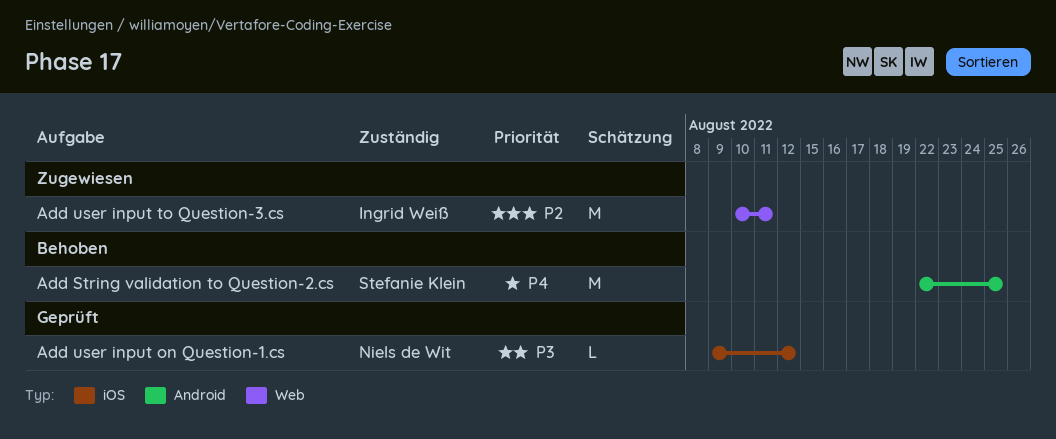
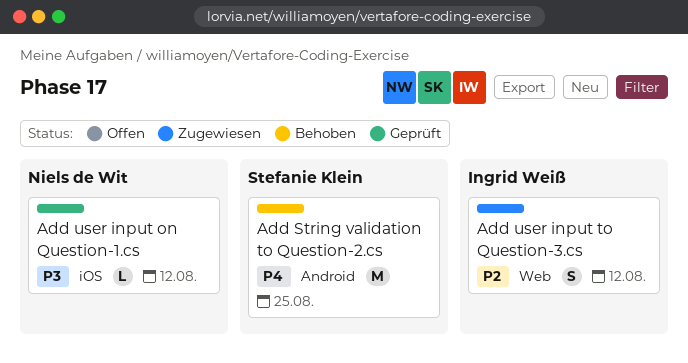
Add user input to Question-3.cs, estimate: M -> S
Add user input to Question-3.cs, due: Aug 11 -> Aug 12

